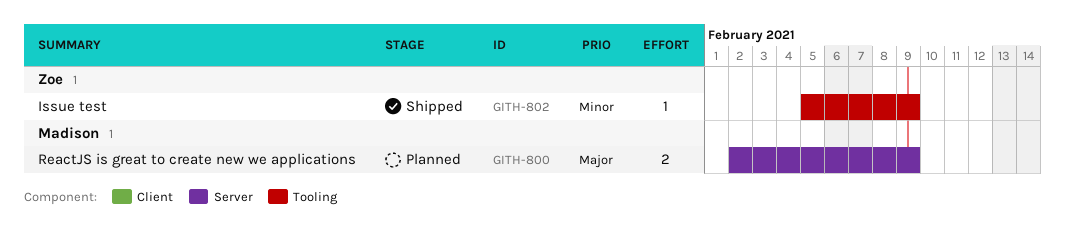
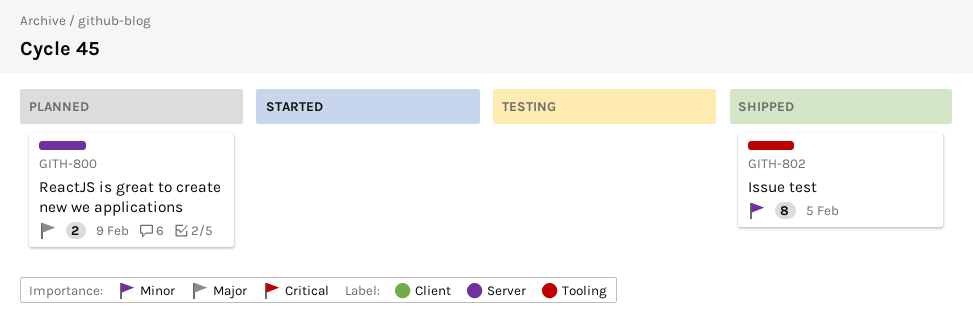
GITH-802, estimate: 1 -> 8
GITH-802, due: Feb 9 -> Feb 5

